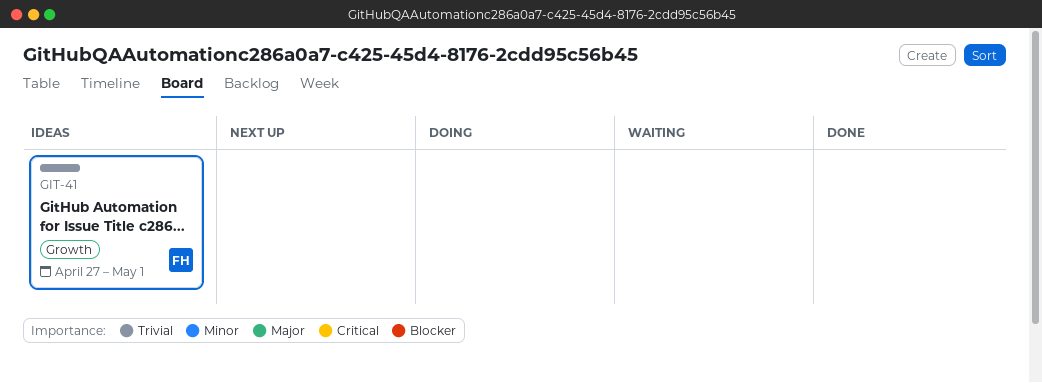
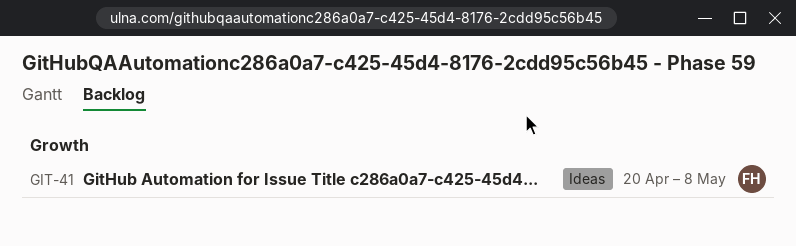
GIT-41, start: Apr 27 -> Apr 20
GIT-41, due: May 1 -> May 8

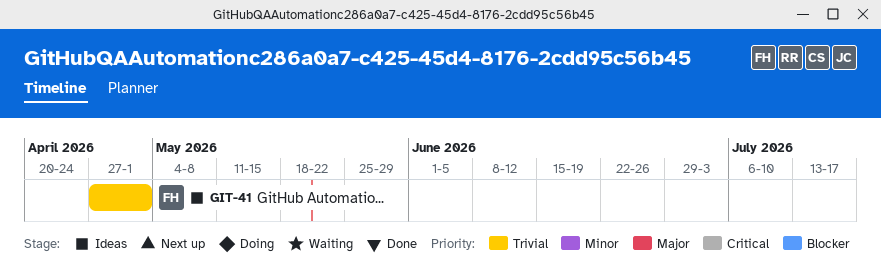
GIT-41, start: Apr 20 -> Apr 27
GIT-41, due: May 8 -> May 1

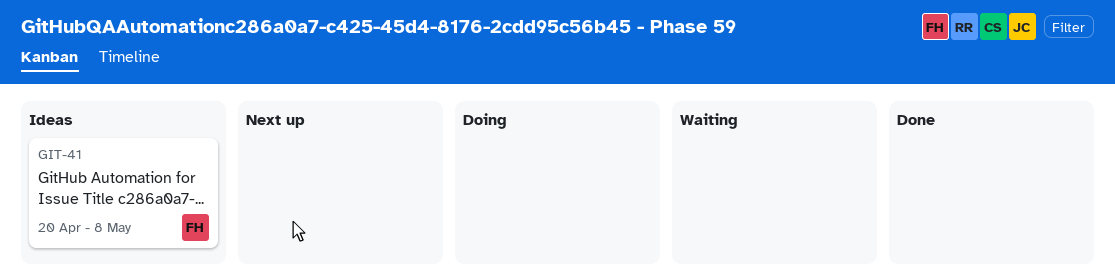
GIT-41, start: Apr 27 -> Apr 20
GIT-41, due: May 1 -> May 8

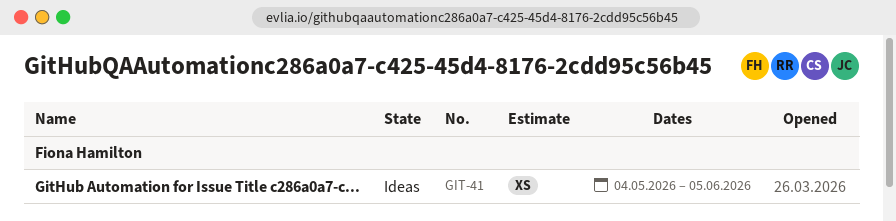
GIT-41, start: Apr 20 -> May 4
GIT-41, due: May 8 -> Jun 5

